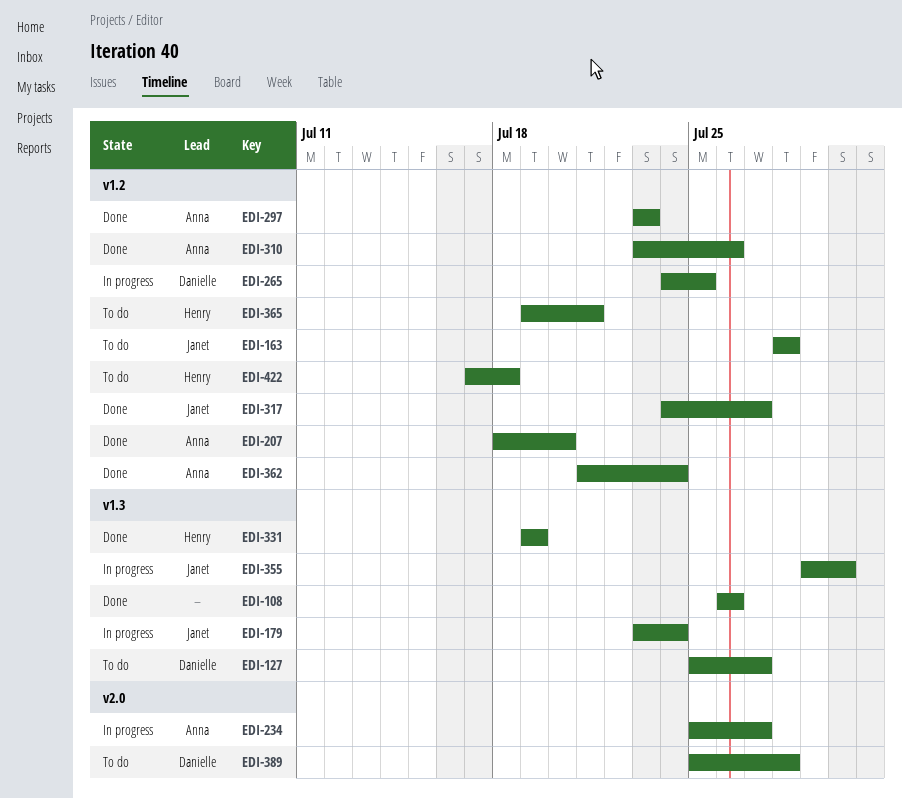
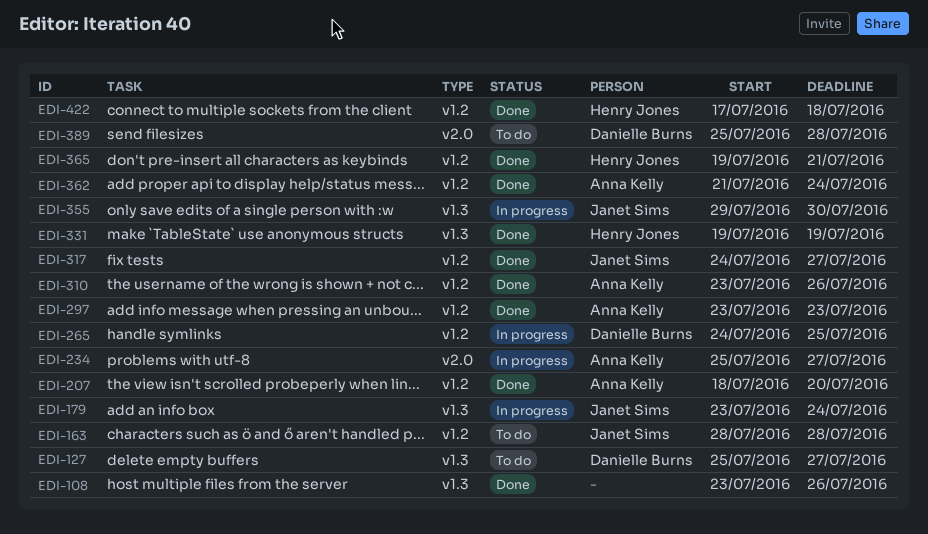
EDI-108, start: Jul 26 -> Jul 23
EDI-365, status: To do -> Done
EDI-422, status: To do -> Done

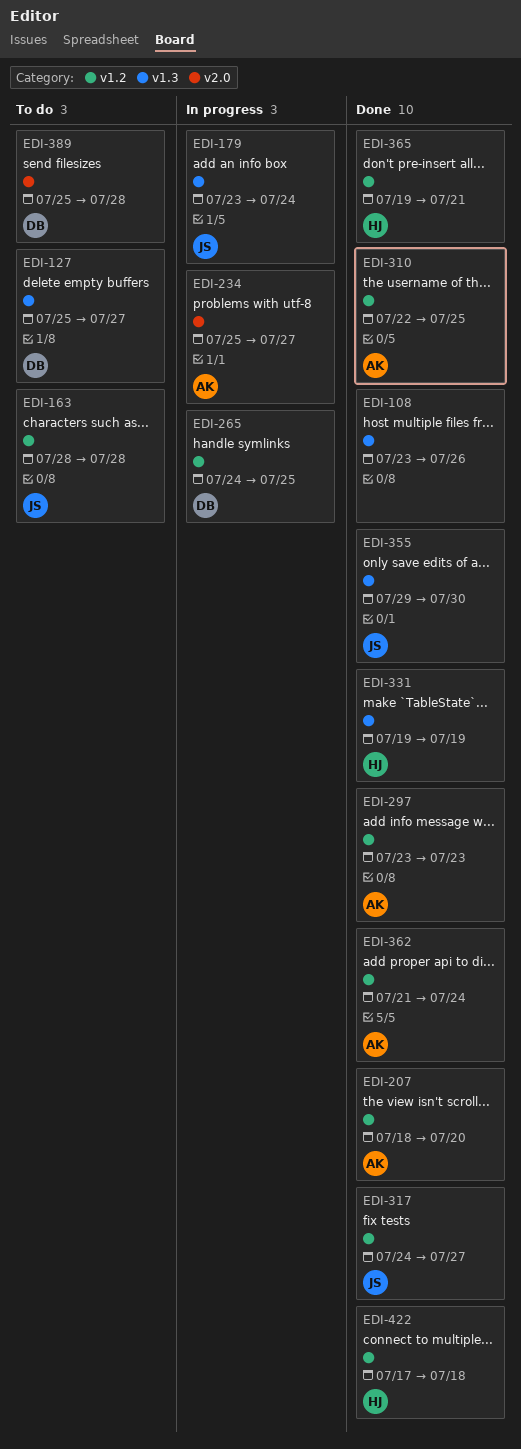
EDI-310, start: Jul 23 -> Jul 22
EDI-310, due: Jul 26 -> Jul 25
EDI-355, status: In progress -> Done

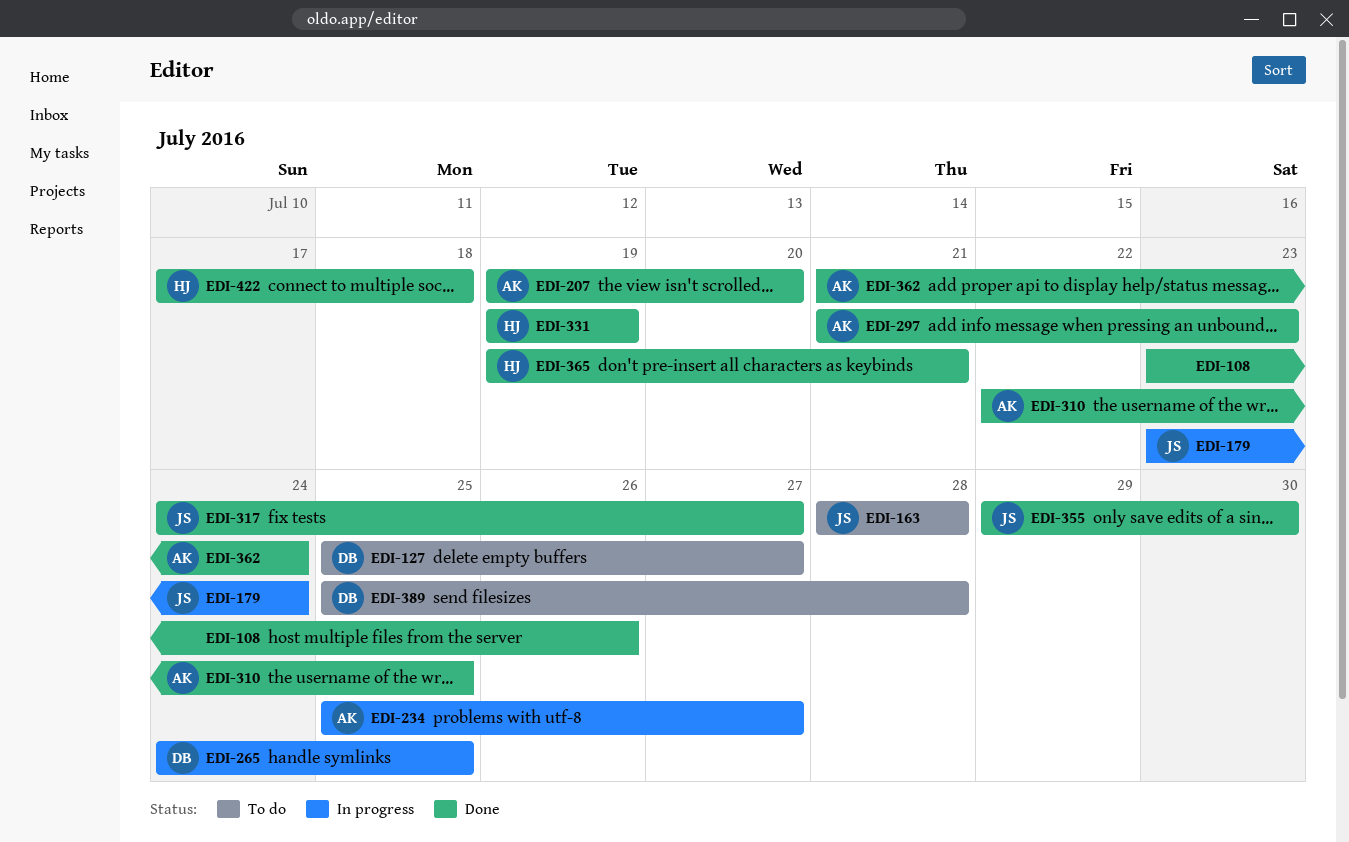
EDI-207, start: Jul 18 -> Jul 19
EDI-297, start: Jul 23 -> Jul 21

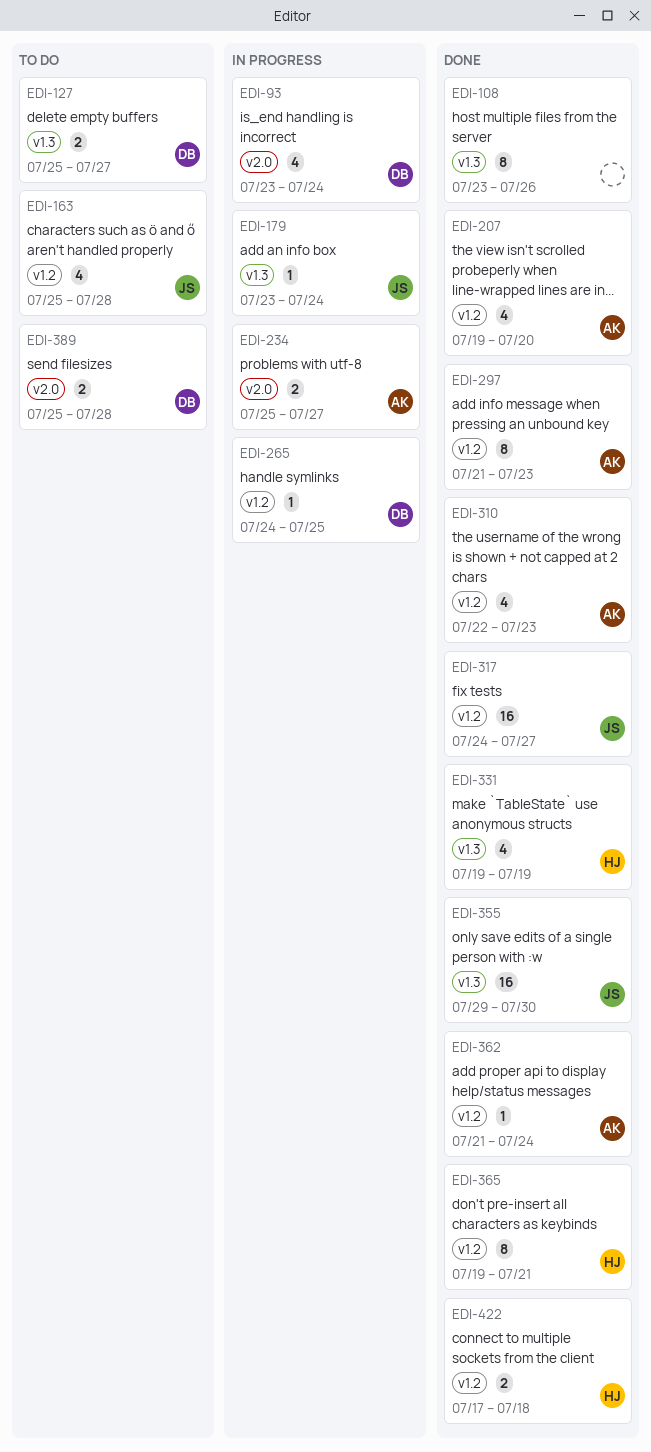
EDI-93: none -> present
EDI-163, start: Jul 28 -> Jul 25
EDI-310, due: Jul 25 -> Jul 23

